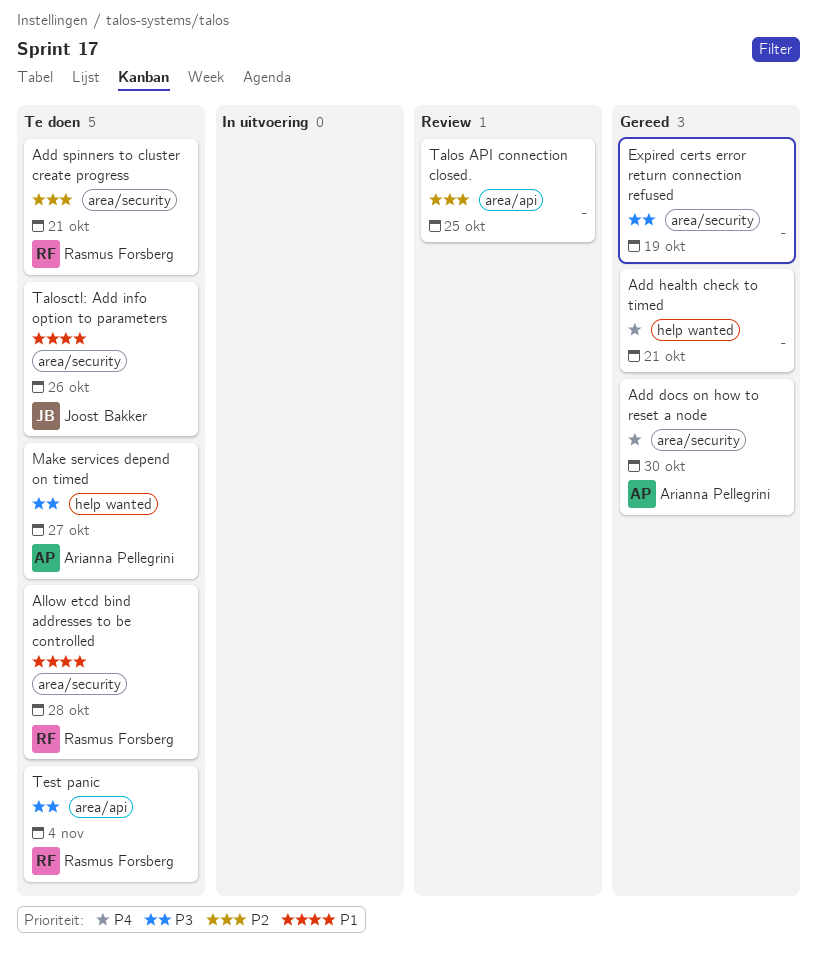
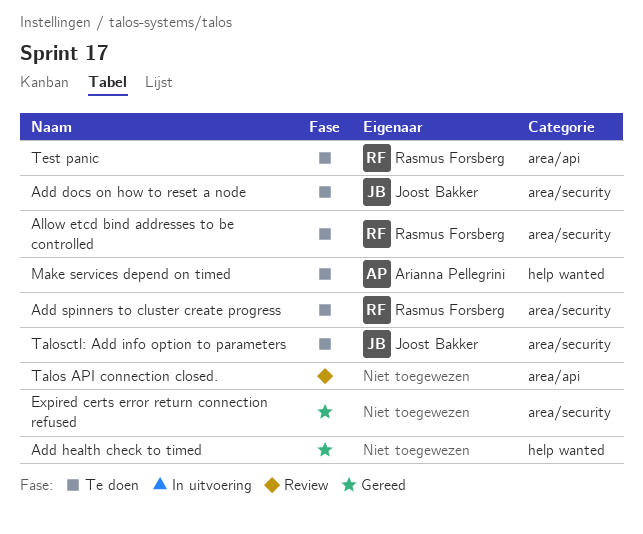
Add docs on how to reset a node, status: Gereed -> Te doen
Add docs on how to reset a node, owner: Arianna Pellegrini -> Joost Bakker

